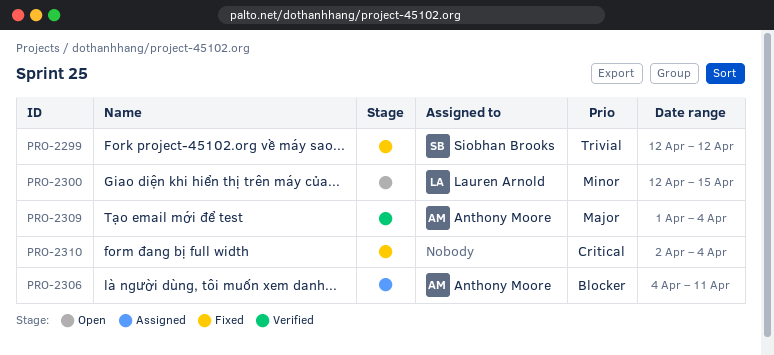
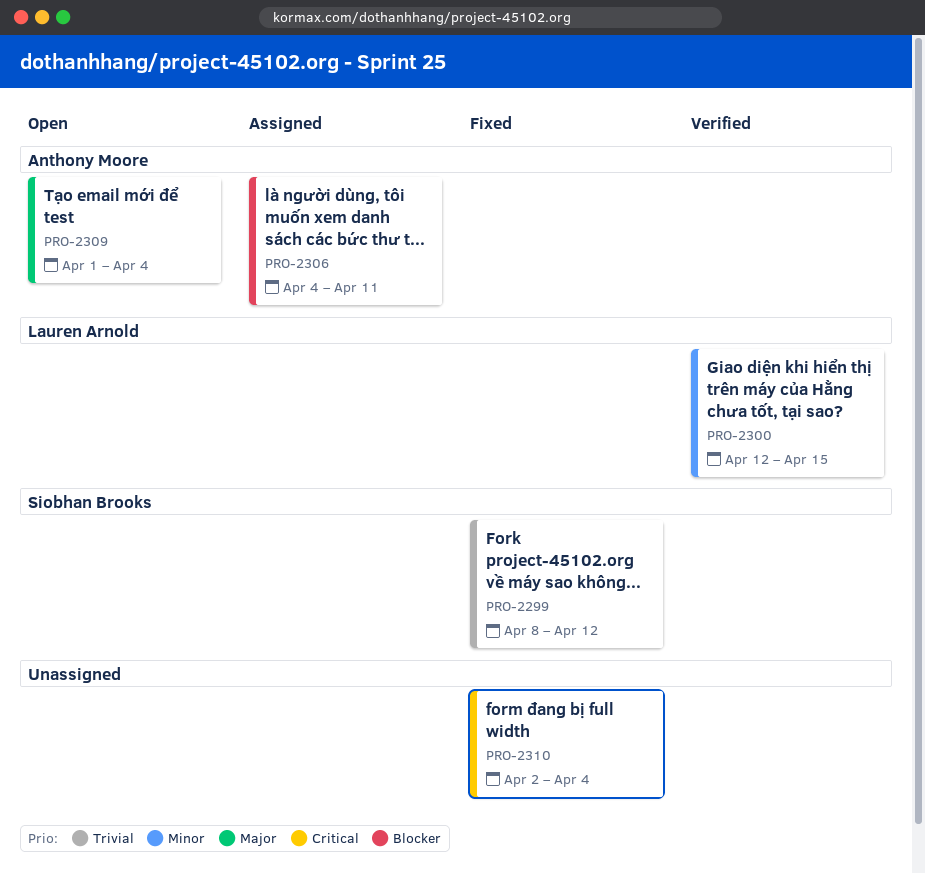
PRO-2299, start: Apr 12 -> Apr 8
PRO-2300, status: Open -> Verified
PRO-2309, status: Verified -> Open

